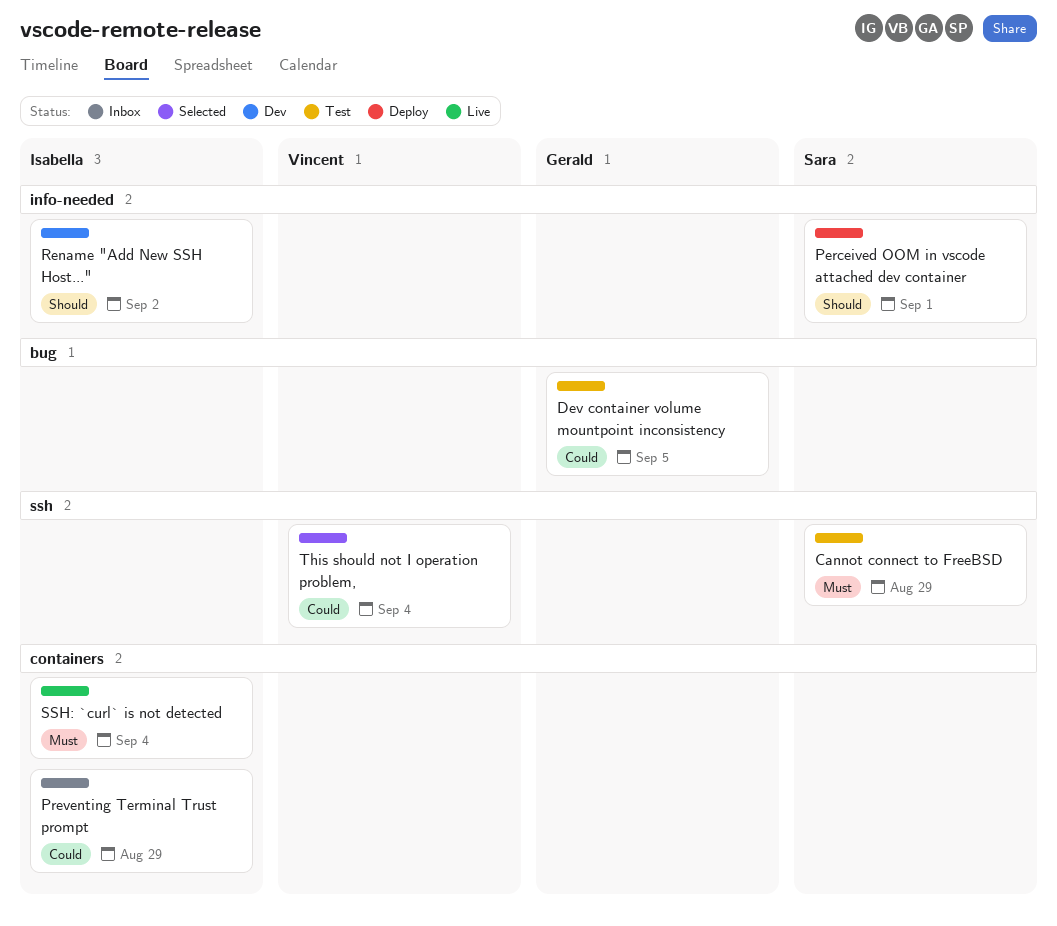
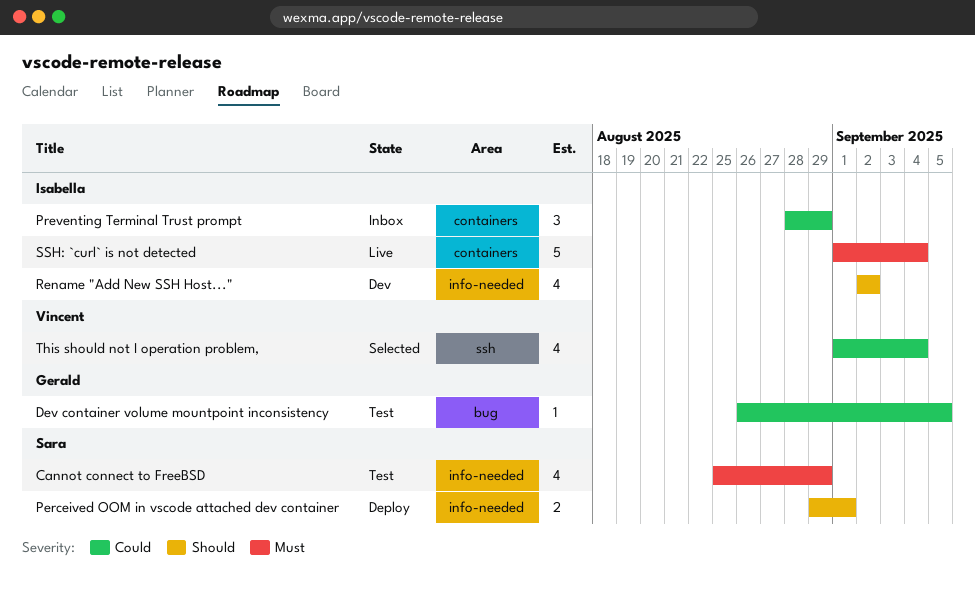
Cannot connect to FreeBSD, label: ssh -> info-needed

